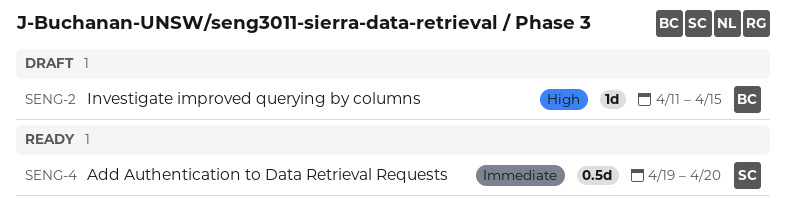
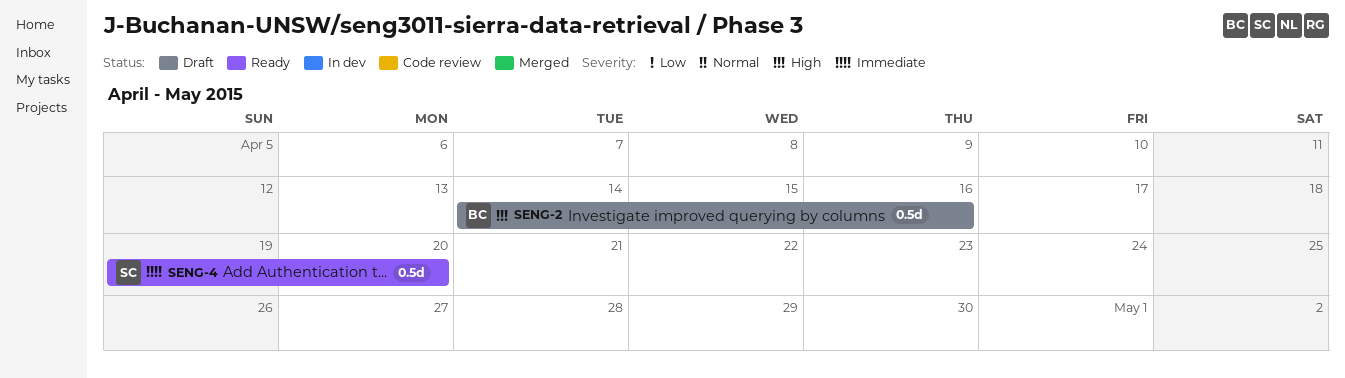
SENG-2, estimate: 1d -> 0.5d
SENG-2, start: Apr 11 -> Apr 14
SENG-2, due: Apr 15 -> Apr 16

